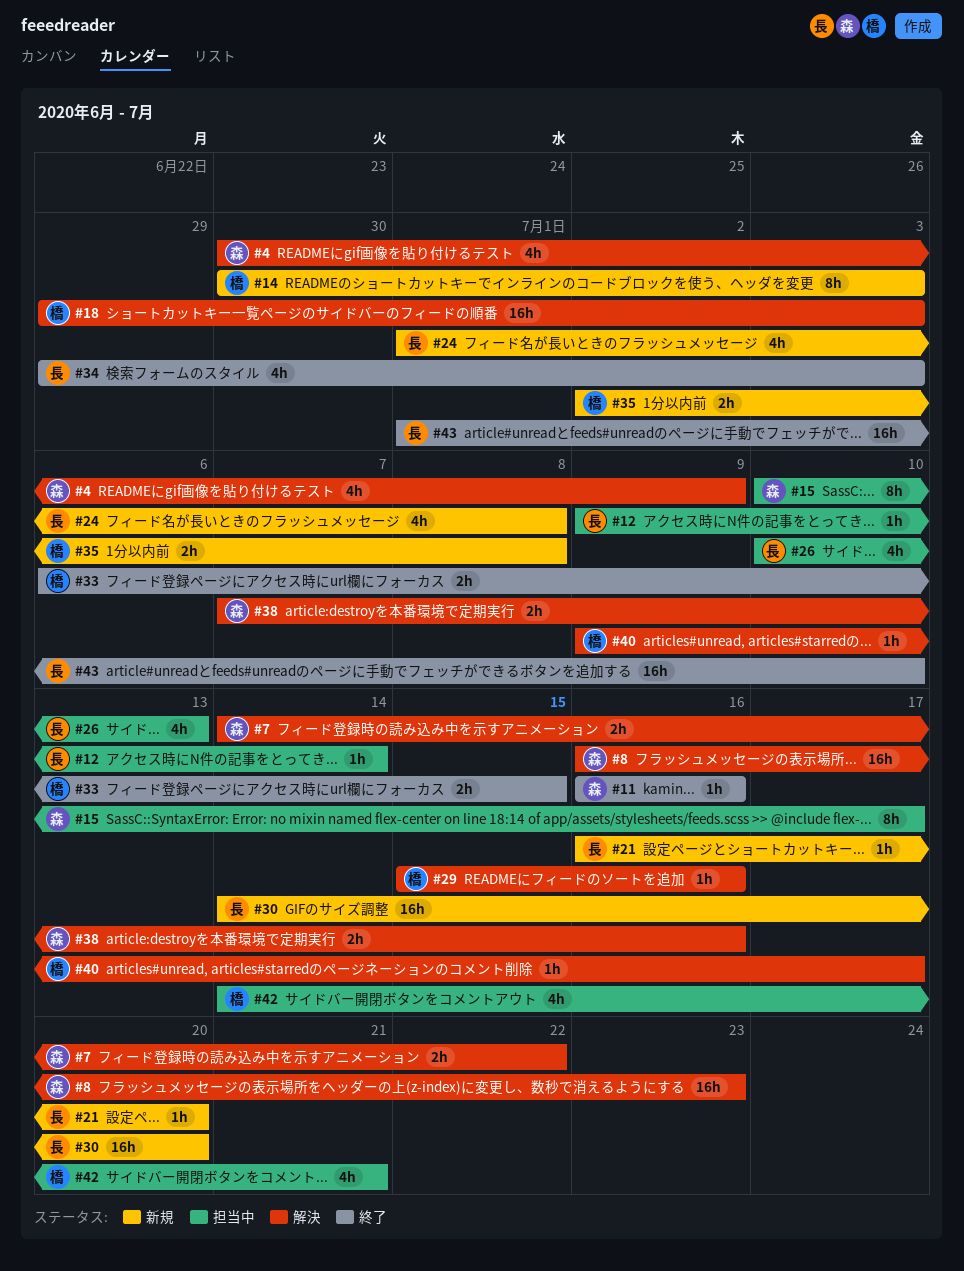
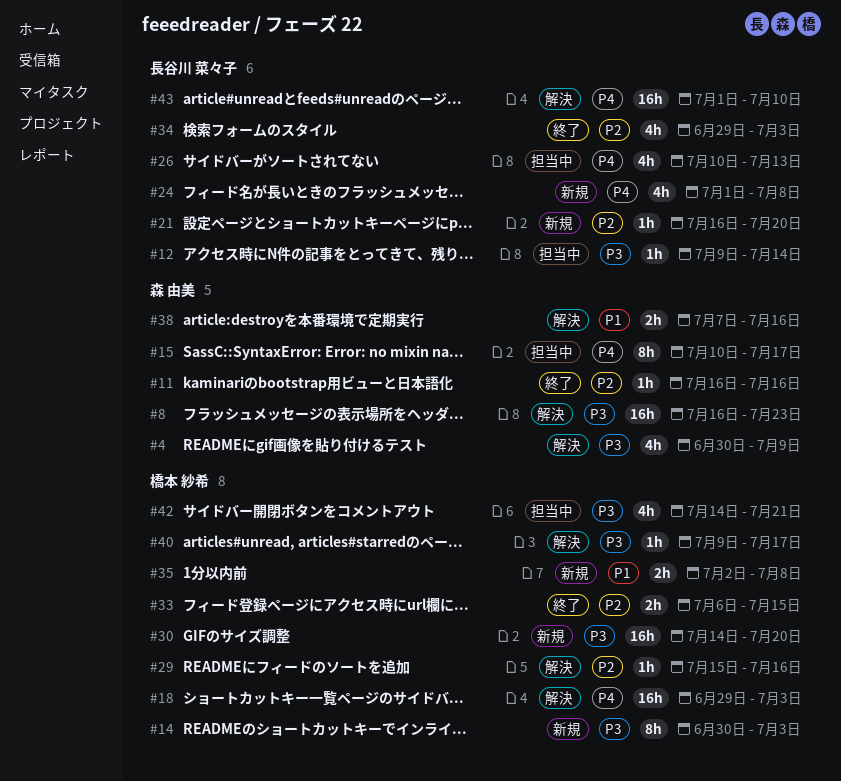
#7: present -> none
#30, owner: 長谷川 菜々子 -> 橋本 紗希
#43, status: 終了 -> 解決

